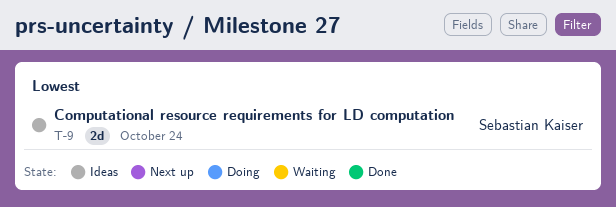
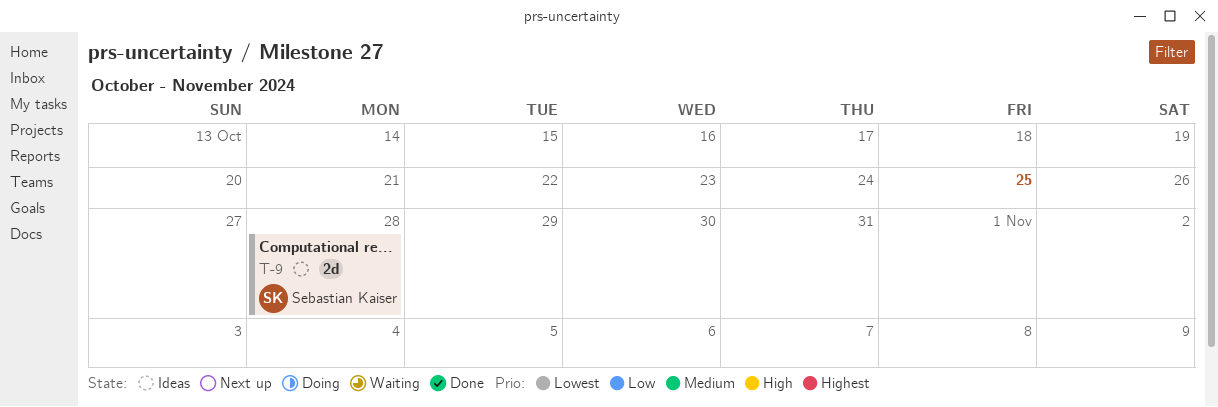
T-9, due: Oct 24 -> Oct 28

